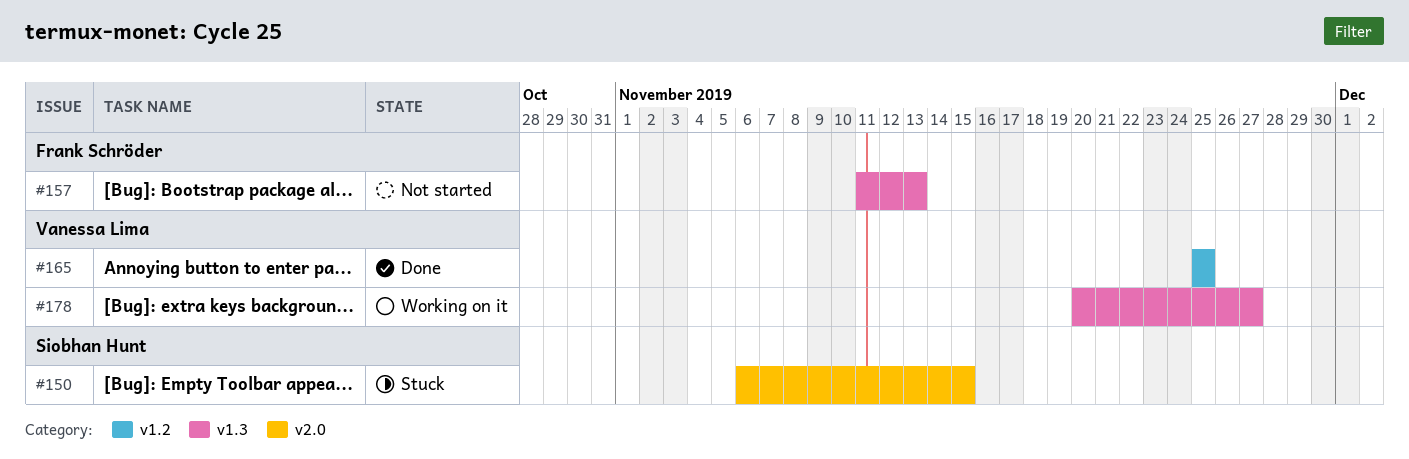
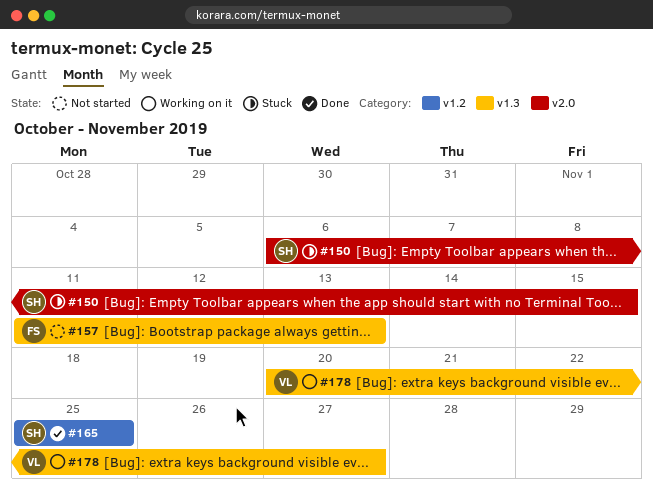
#165, owner: Vanessa Lima -> Siobhan Hunt

